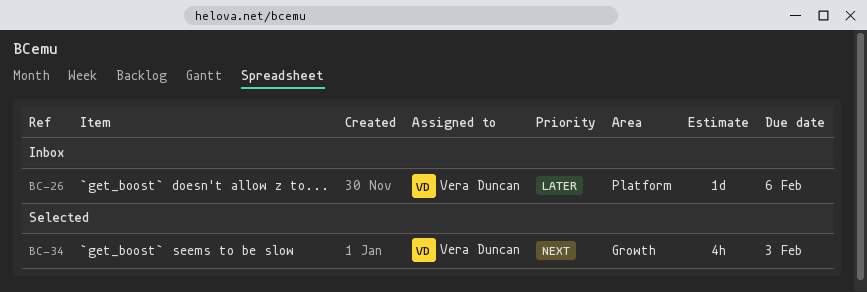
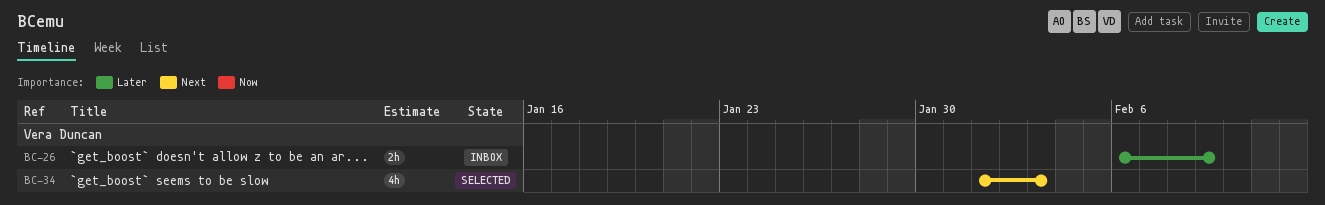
BC-26, estimate: 1d -> 2h
BC-26, due: Feb 6 -> Feb 9

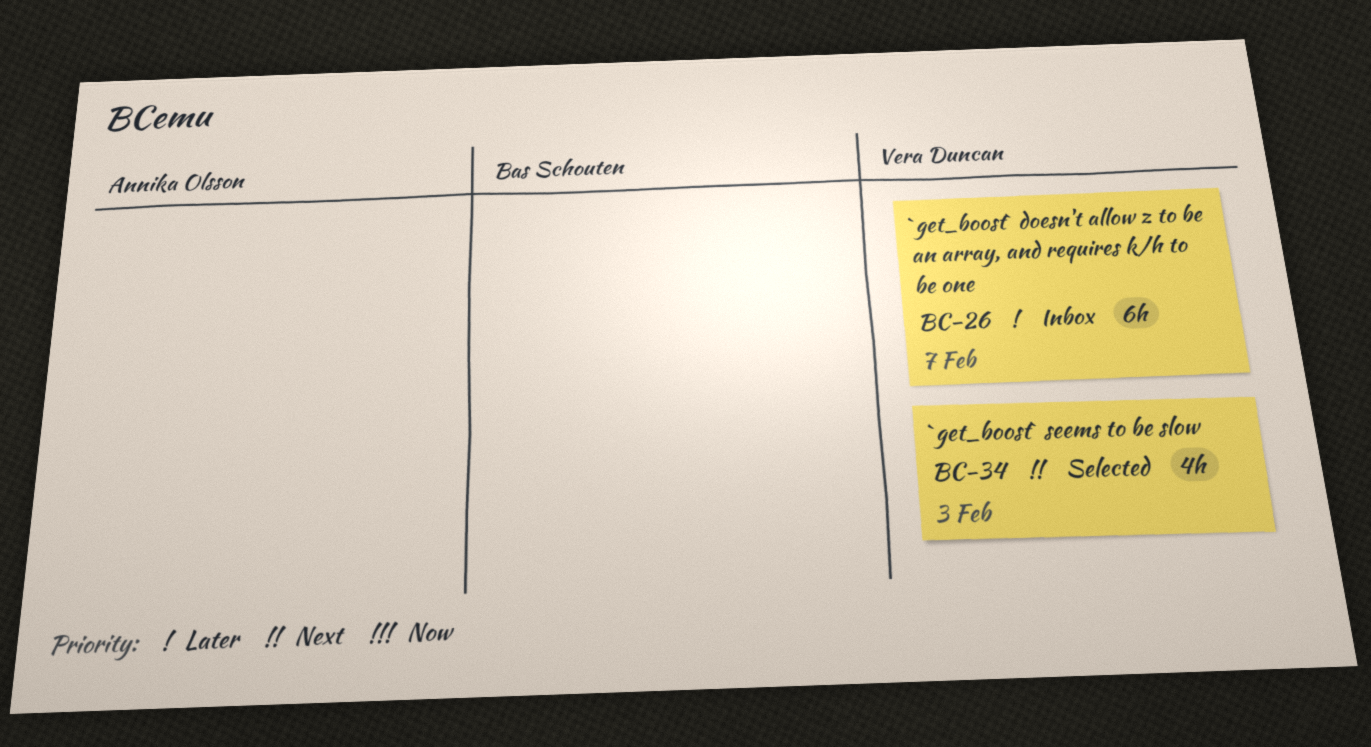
BC-26, estimate: 2h -> 6h
BC-26, due: Feb 9 -> Feb 7

